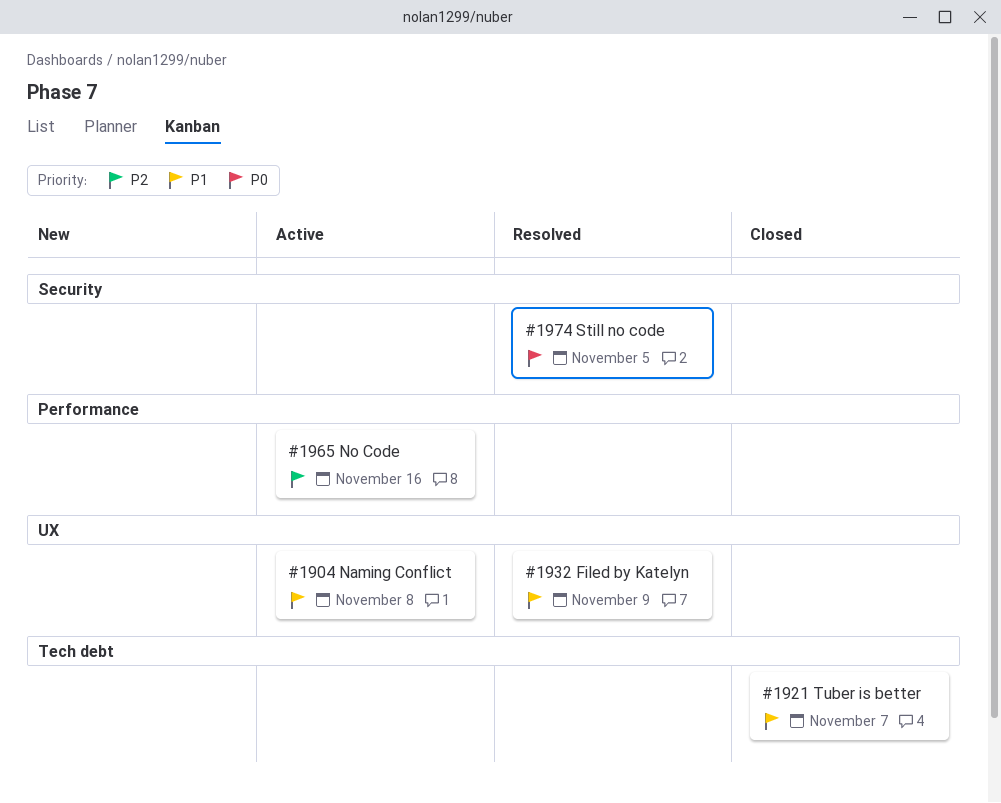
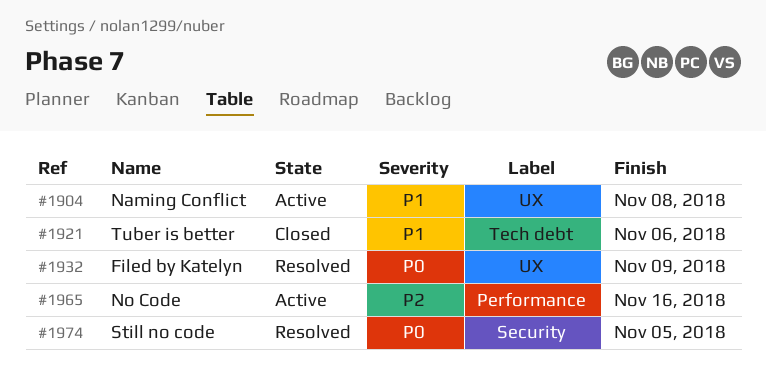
#1921, due: Nov 7 -> Nov 6
#1932, priority: P1 -> P0

